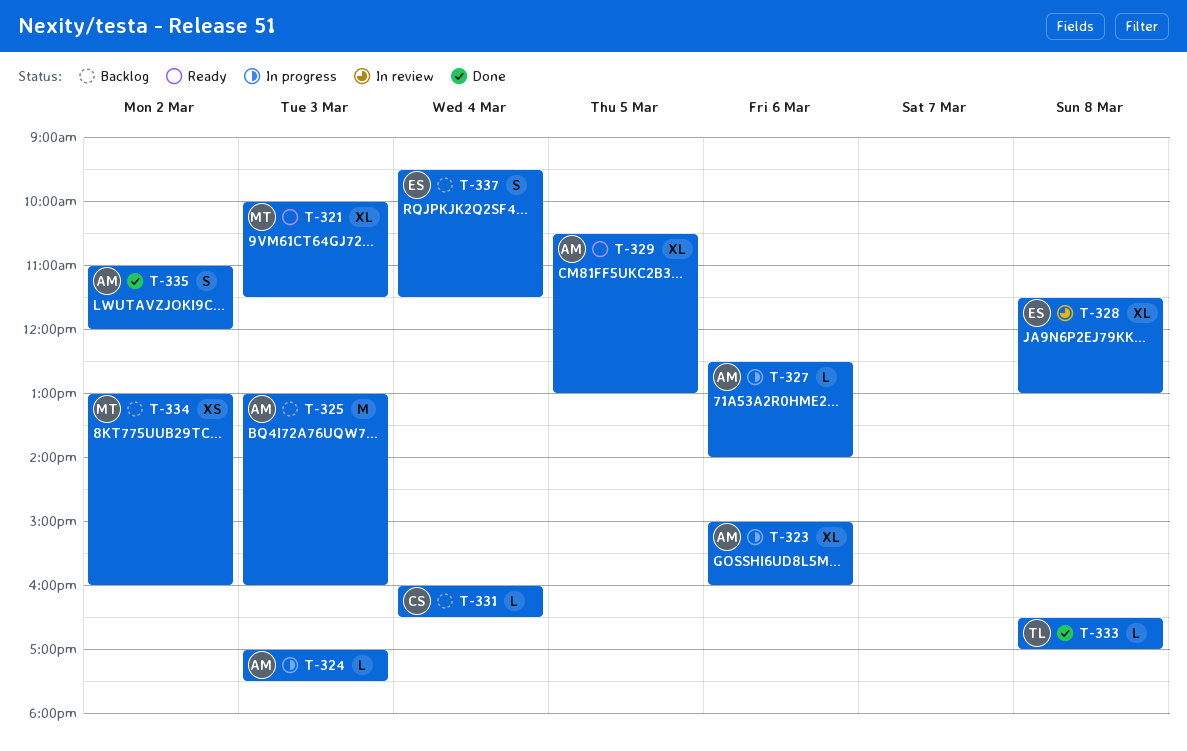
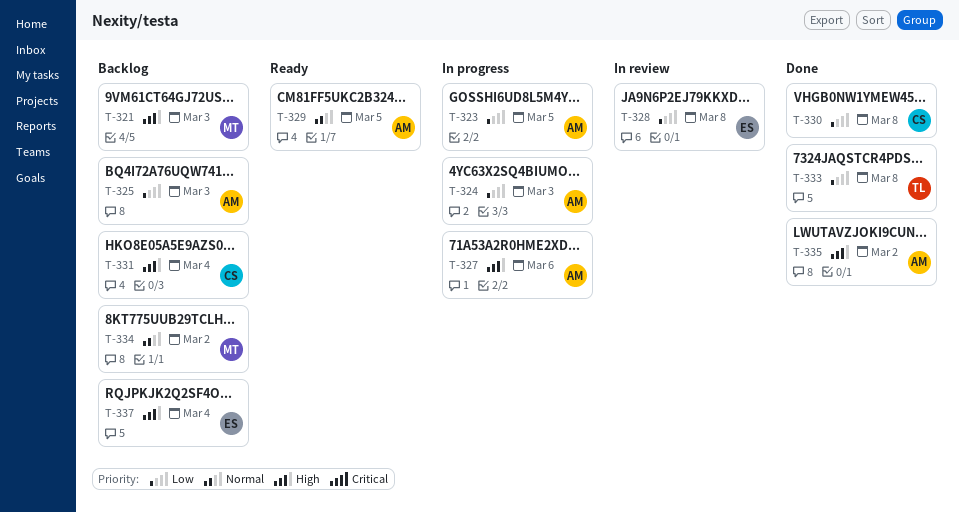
T-321, status: Ready -> Backlog
T-323, day: Mar 6 -> Mar 5
T-330: none -> present

